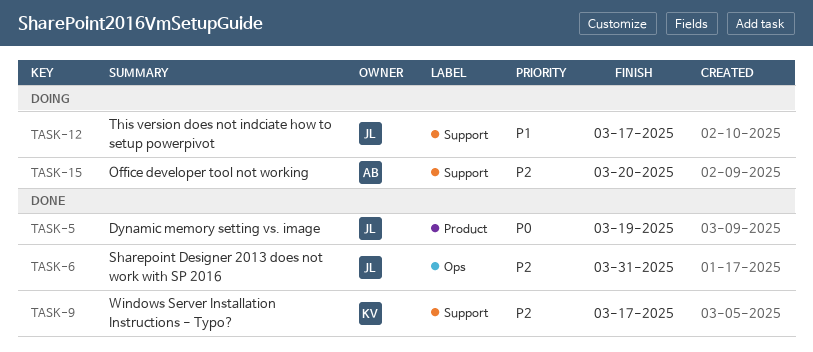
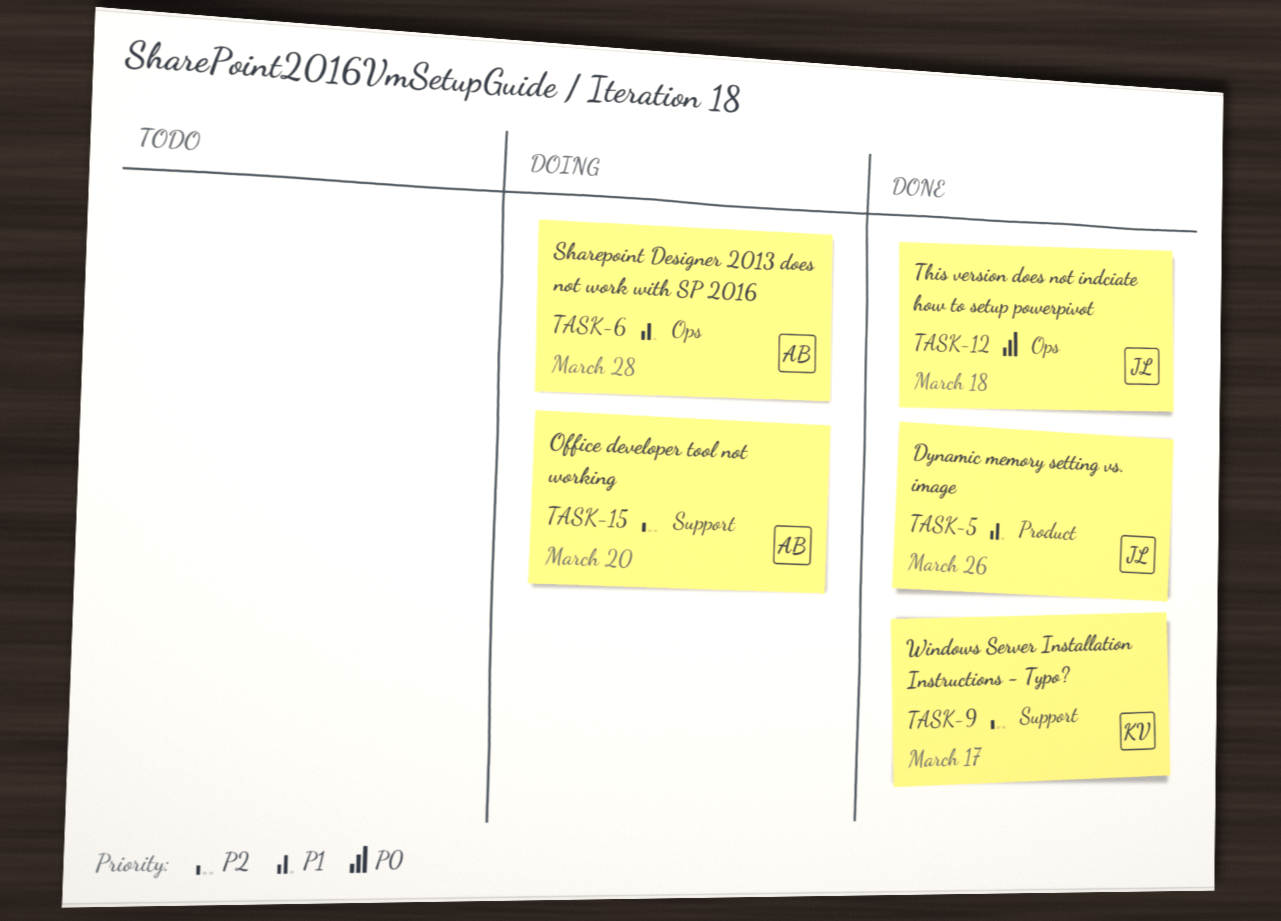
TASK-5, priority: P0 -> P1
TASK-5, due: Mar 19 -> Mar 26
TASK-6, status: Done -> Doing
TASK-6, owner: JL -> AB
TASK-6, priority: P2 -> P1
TASK-6, due: Mar 31 -> Mar 28
TASK-12, status: Doing -> Done
TASK-12, priority: P1 -> P0
TASK-12, label: Support -> Ops
TASK-12, due: Mar 17 -> Mar 18

